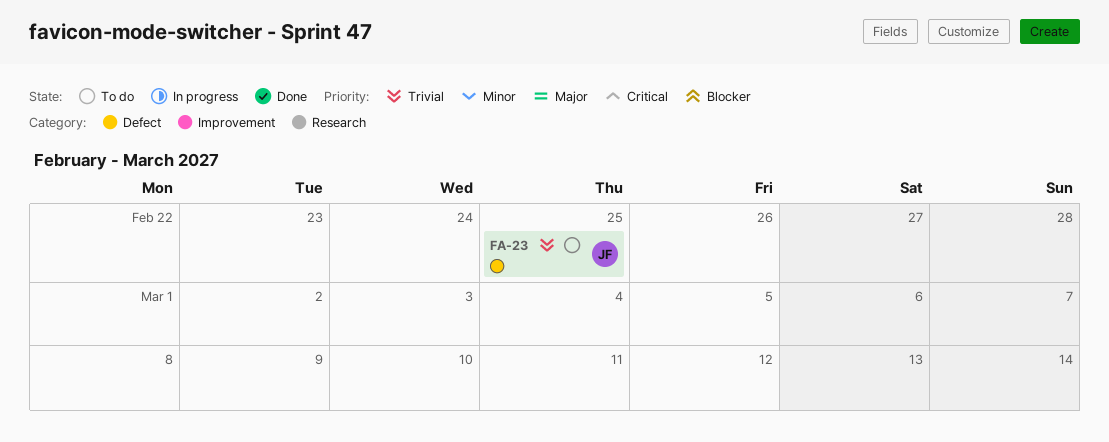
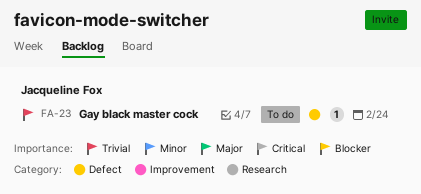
FA-23, due: Feb 25 -> Feb 24

